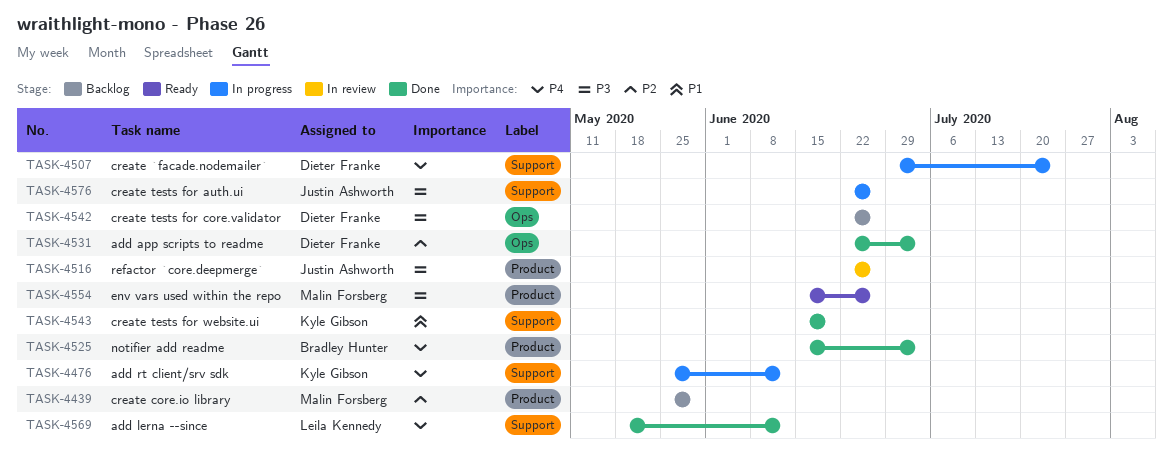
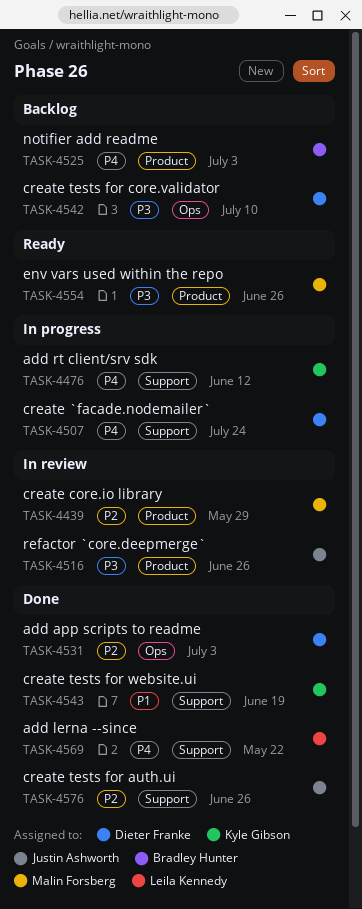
TASK-4439, status: Backlog -> In review
TASK-4525, status: Done -> Backlog
TASK-4542, due: Jun 26 -> Jul 10
TASK-4569, due: Jun 12 -> May 22
TASK-4576, status: In progress -> Done
TASK-4576, priority: P3 -> P2

